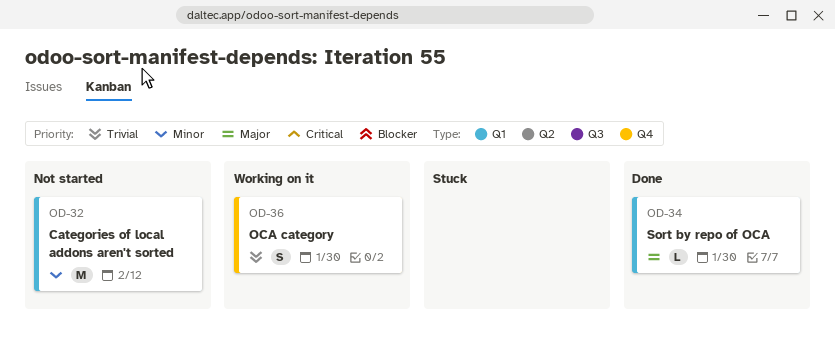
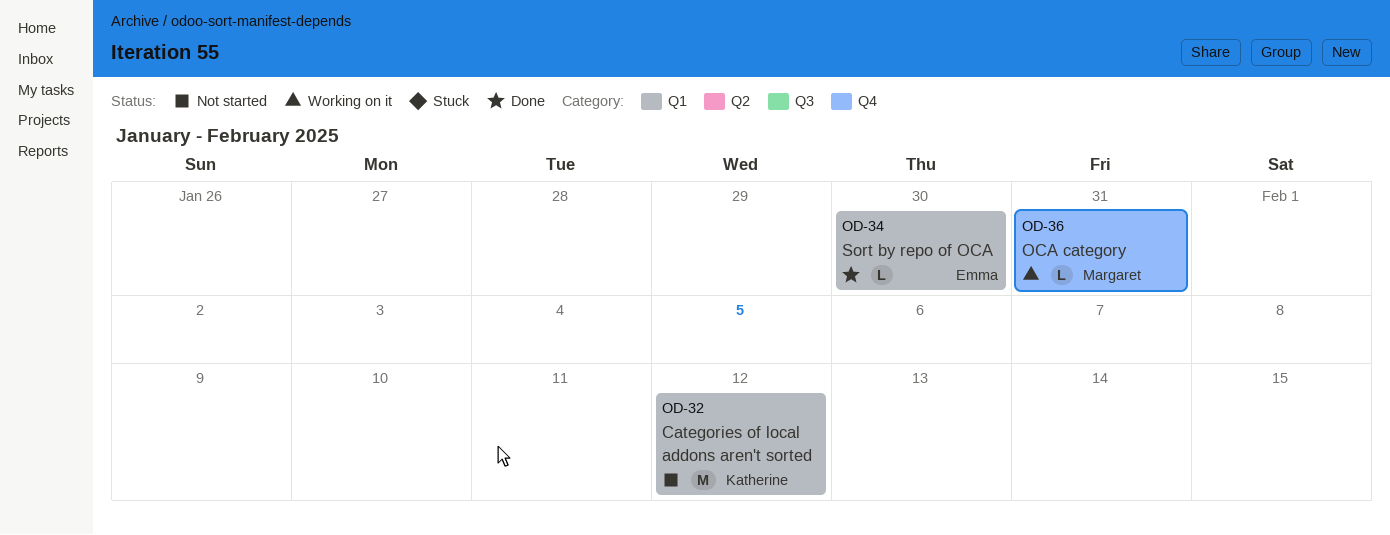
OD-36, estimate: S -> L
OD-36, due: Jan 30 -> Jan 31

